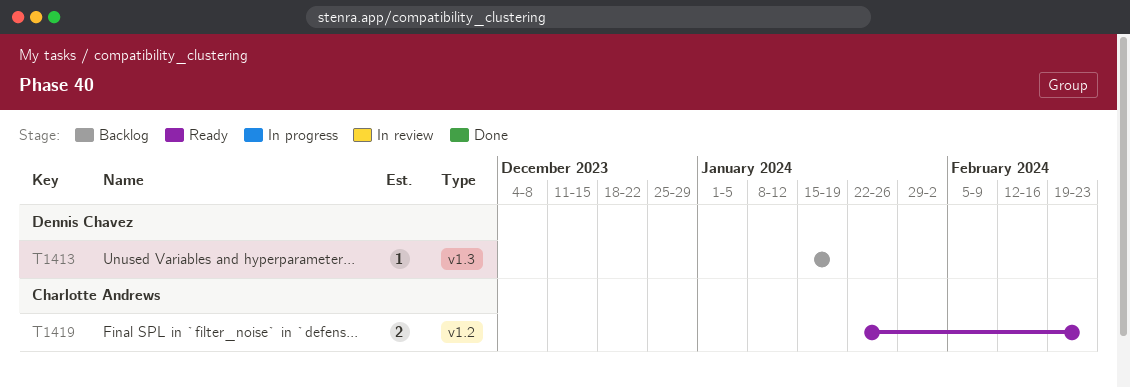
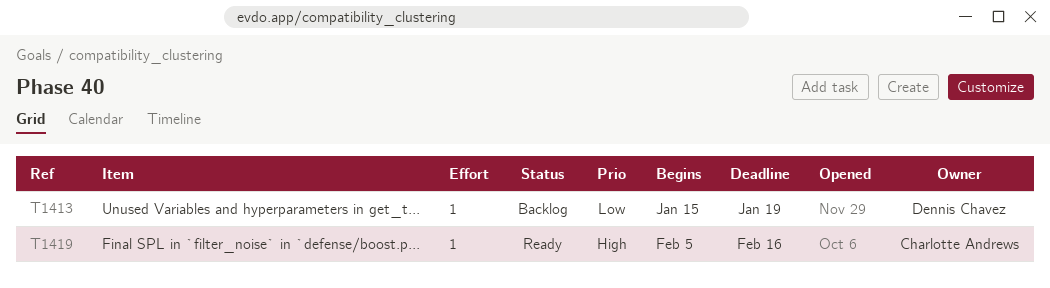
T1419, estimate: 2 -> 1
T1419, start: Jan 22 -> Feb 5
T1419, due: Feb 23 -> Feb 16

